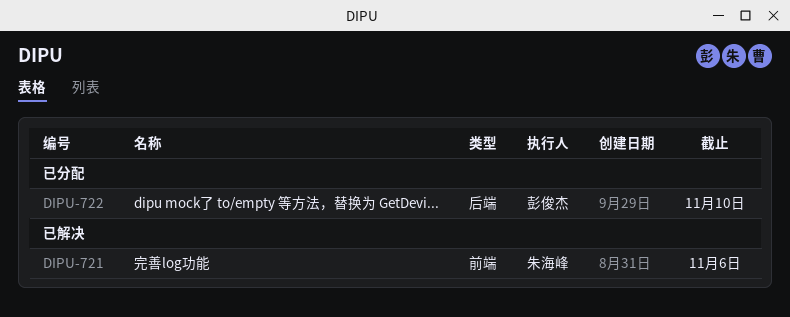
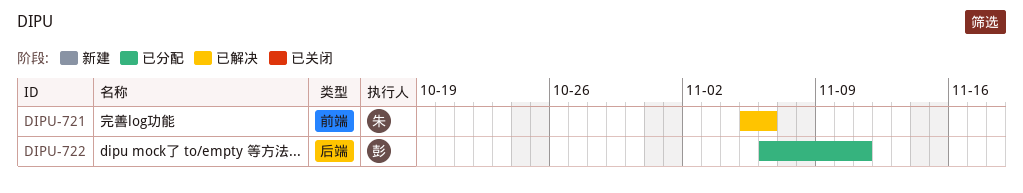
DIPU-722, due: Nov 10 -> Nov 11

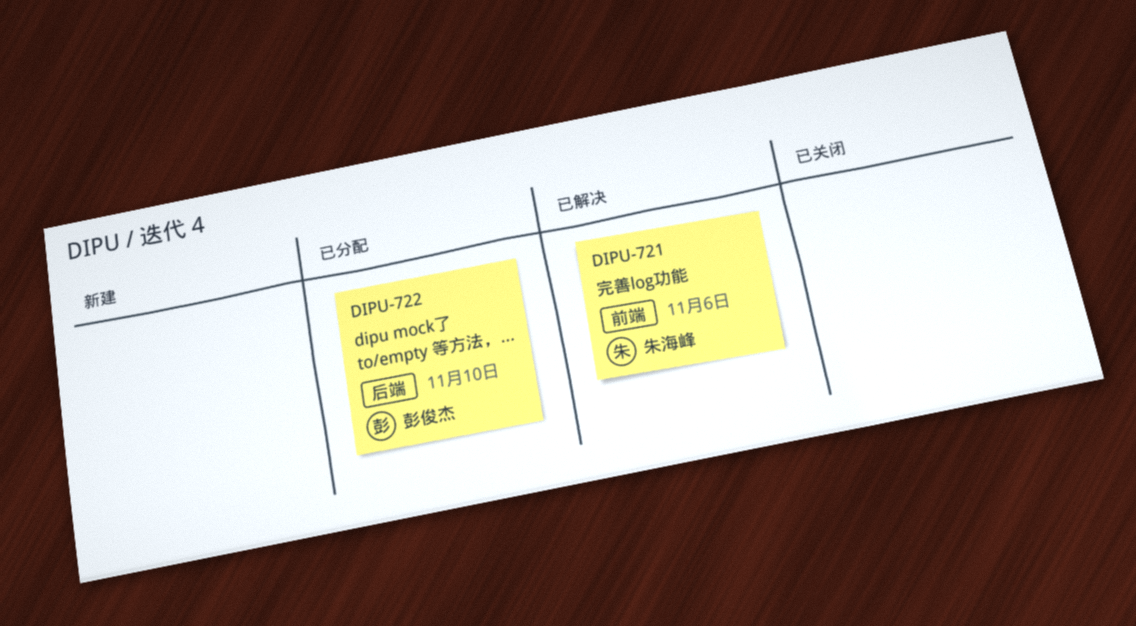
DIPU-722, due: Nov 11 -> Nov 10

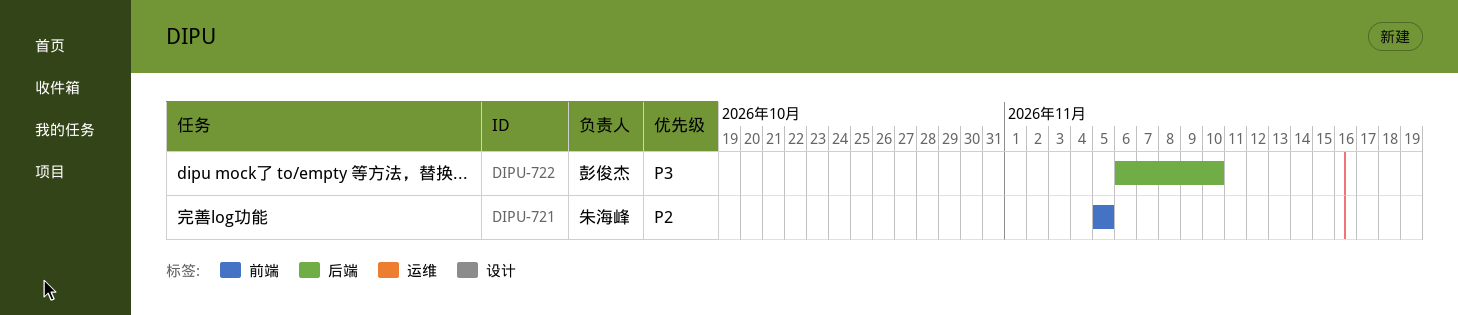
DIPU-721, due: Nov 6 -> Nov 5

